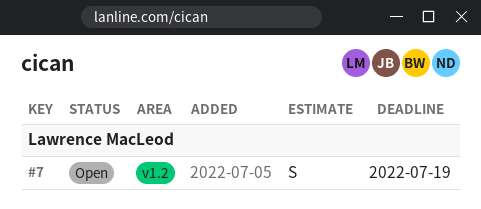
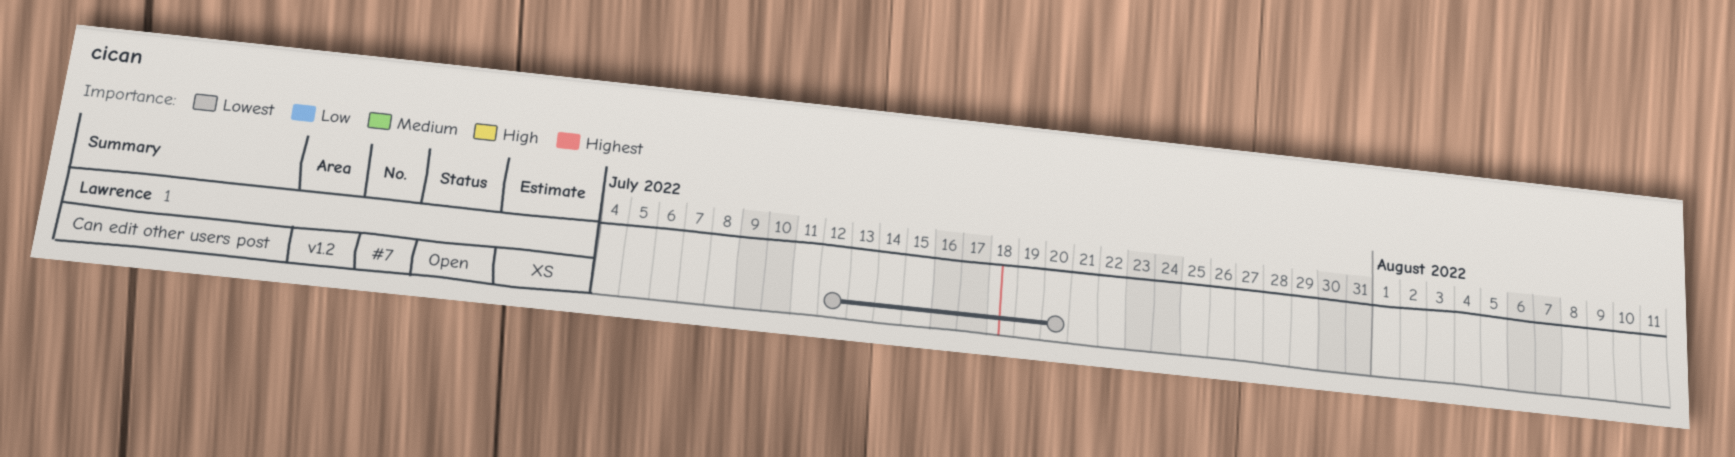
#7, estimate: S -> XS
#7, due: Jul 19 -> Jul 20

